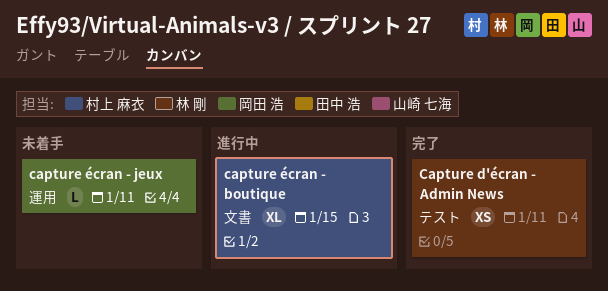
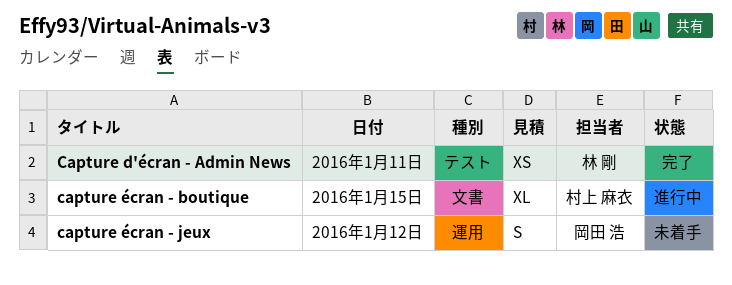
capture écran - jeux, estimate: L -> S
capture écran - jeux, day: Jan 11 -> Jan 12

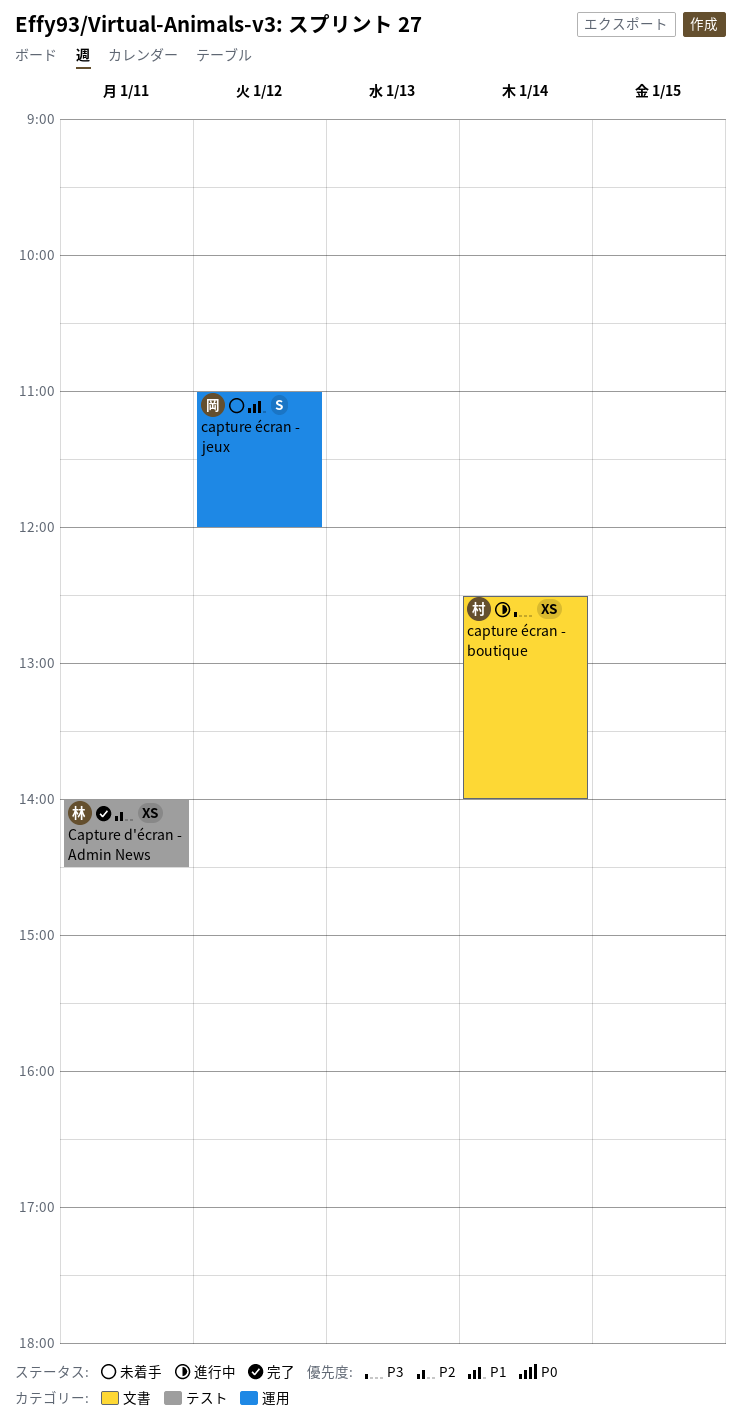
capture écran - boutique, estimate: XL -> XS
capture écran - boutique, day: Jan 15 -> Jan 14

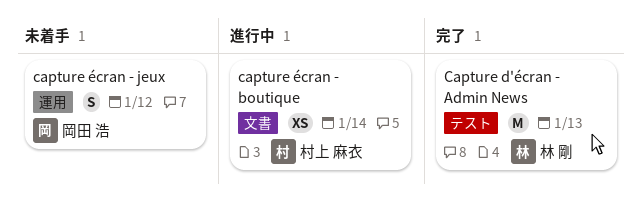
Capture d'écran - Admin News, estimate: XS -> M
Capture d'écran - Admin News, day: Jan 11 -> Jan 13

